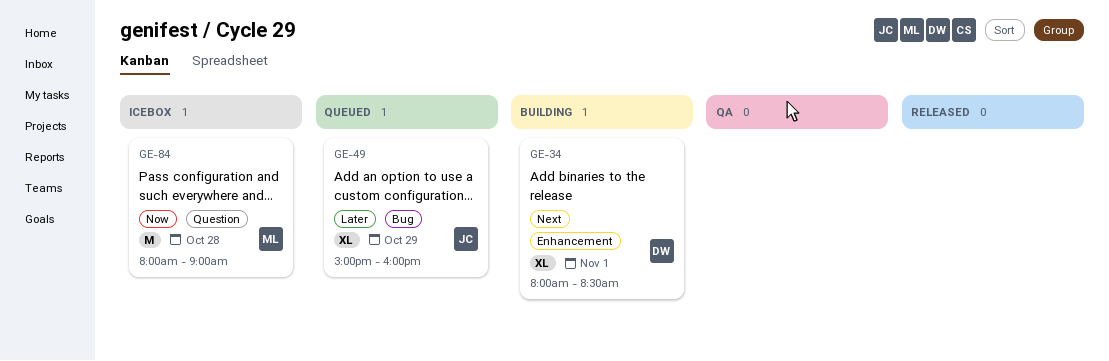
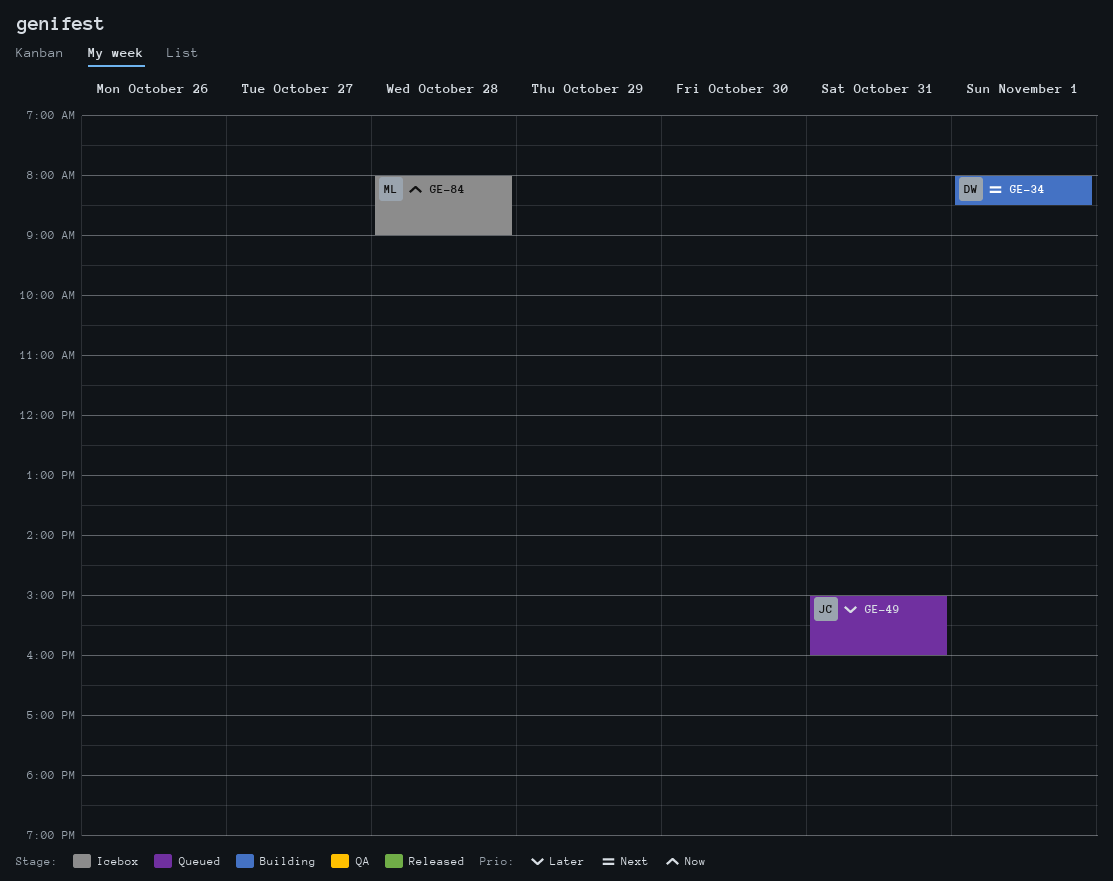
GE-49, day: Oct 29 -> Oct 31

